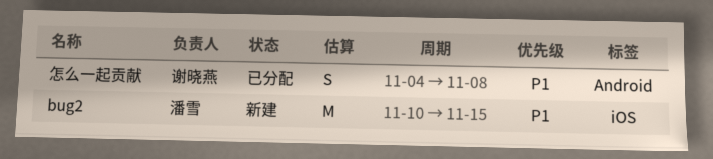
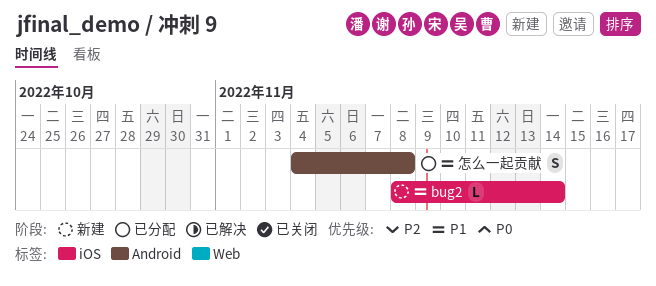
bug2, estimate: M -> L
bug2, start: Nov 10 -> Nov 8
bug2, due: Nov 15 -> Nov 14

